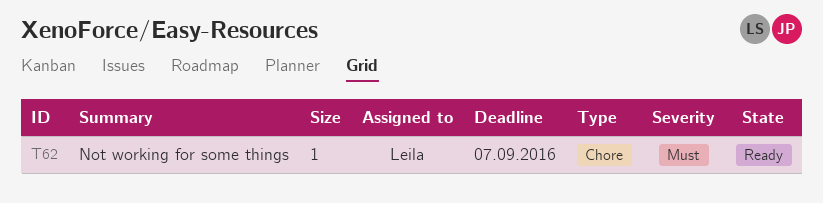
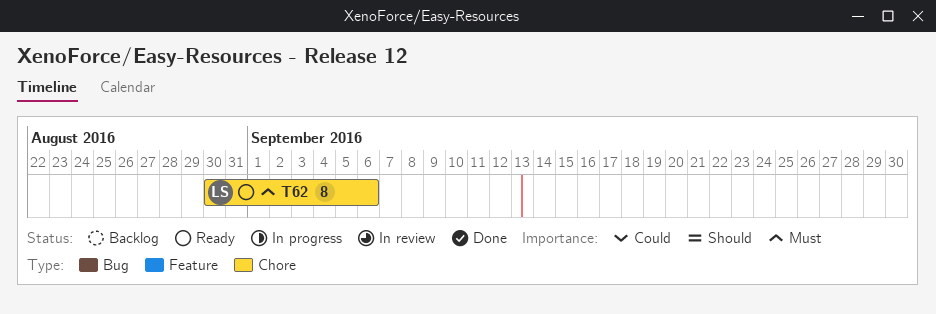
T62, estimate: 1 -> 8
T62, due: Sep 7 -> Sep 6

